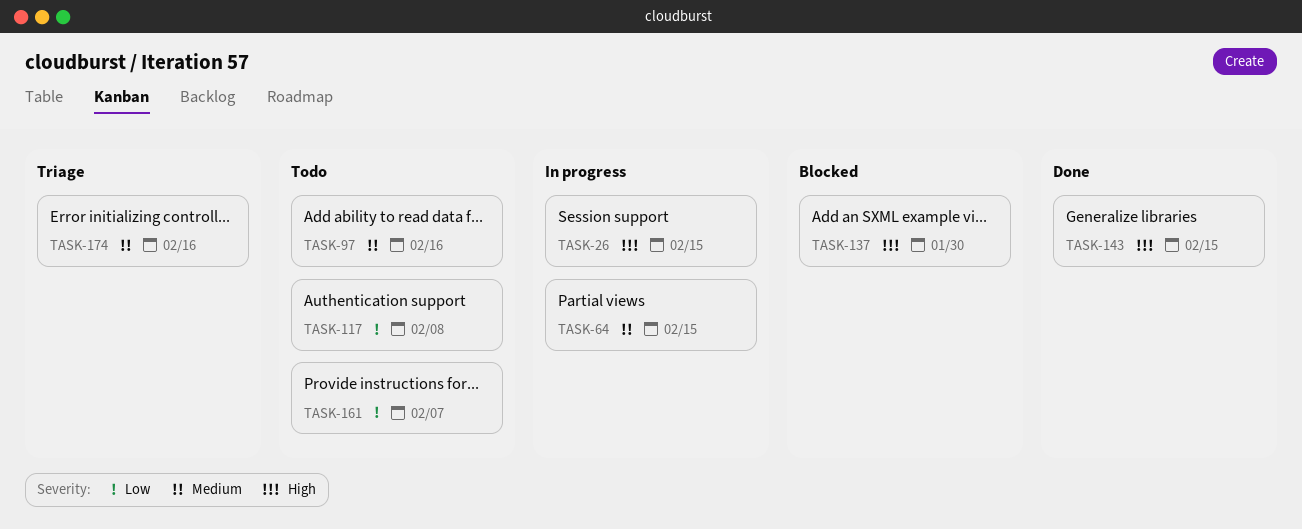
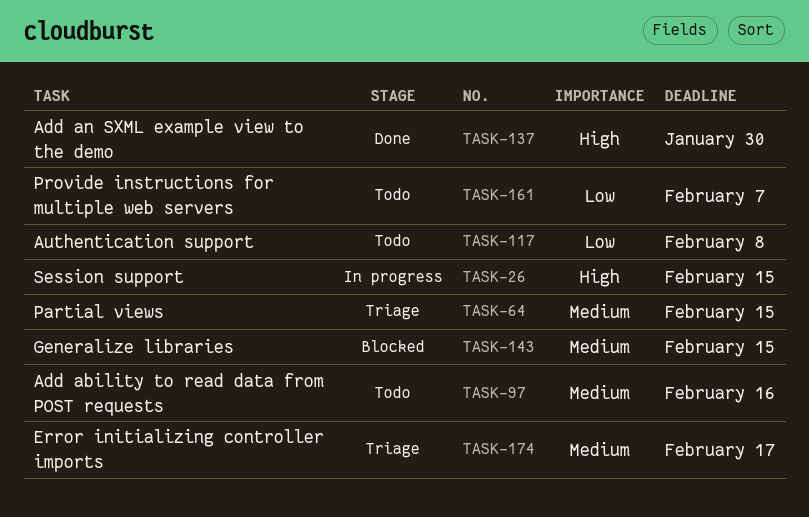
TASK-64, status: In progress -> Triage
TASK-137, status: Blocked -> Done
TASK-143, status: Done -> Blocked
TASK-143, priority: High -> Medium
TASK-174, due: Feb 16 -> Feb 17

